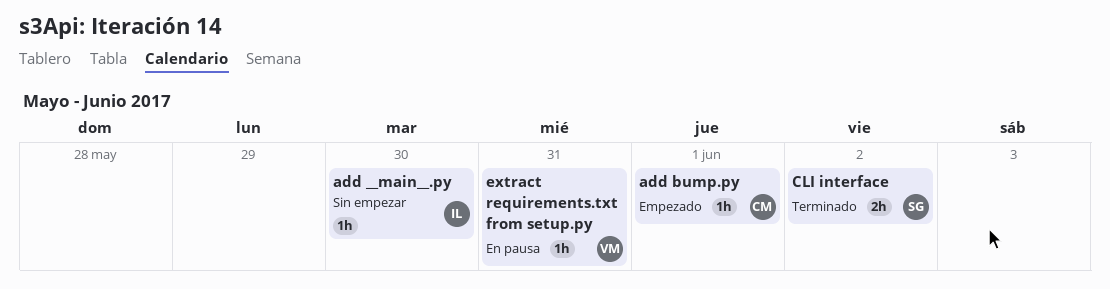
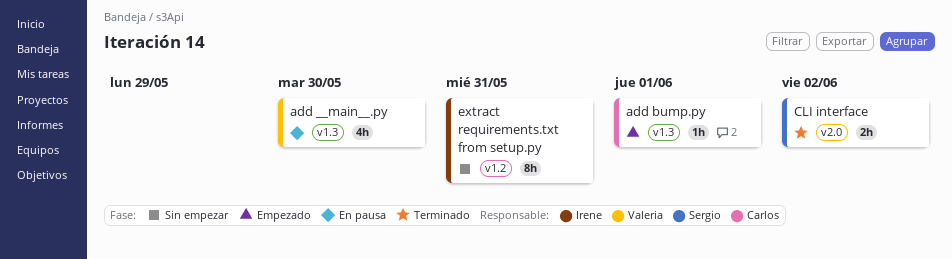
add __main__.py, status: Sin empezar -> En pausa
add __main__.py, owner: Irene -> Valeria
add __main__.py, estimate: 1h -> 4h
extract requirements.txt from setup.py, status: En pausa -> Sin empezar
extract requirements.txt from setup.py, owner: Valeria -> Irene
extract requirements.txt from setup.py, estimate: 1h -> 8h

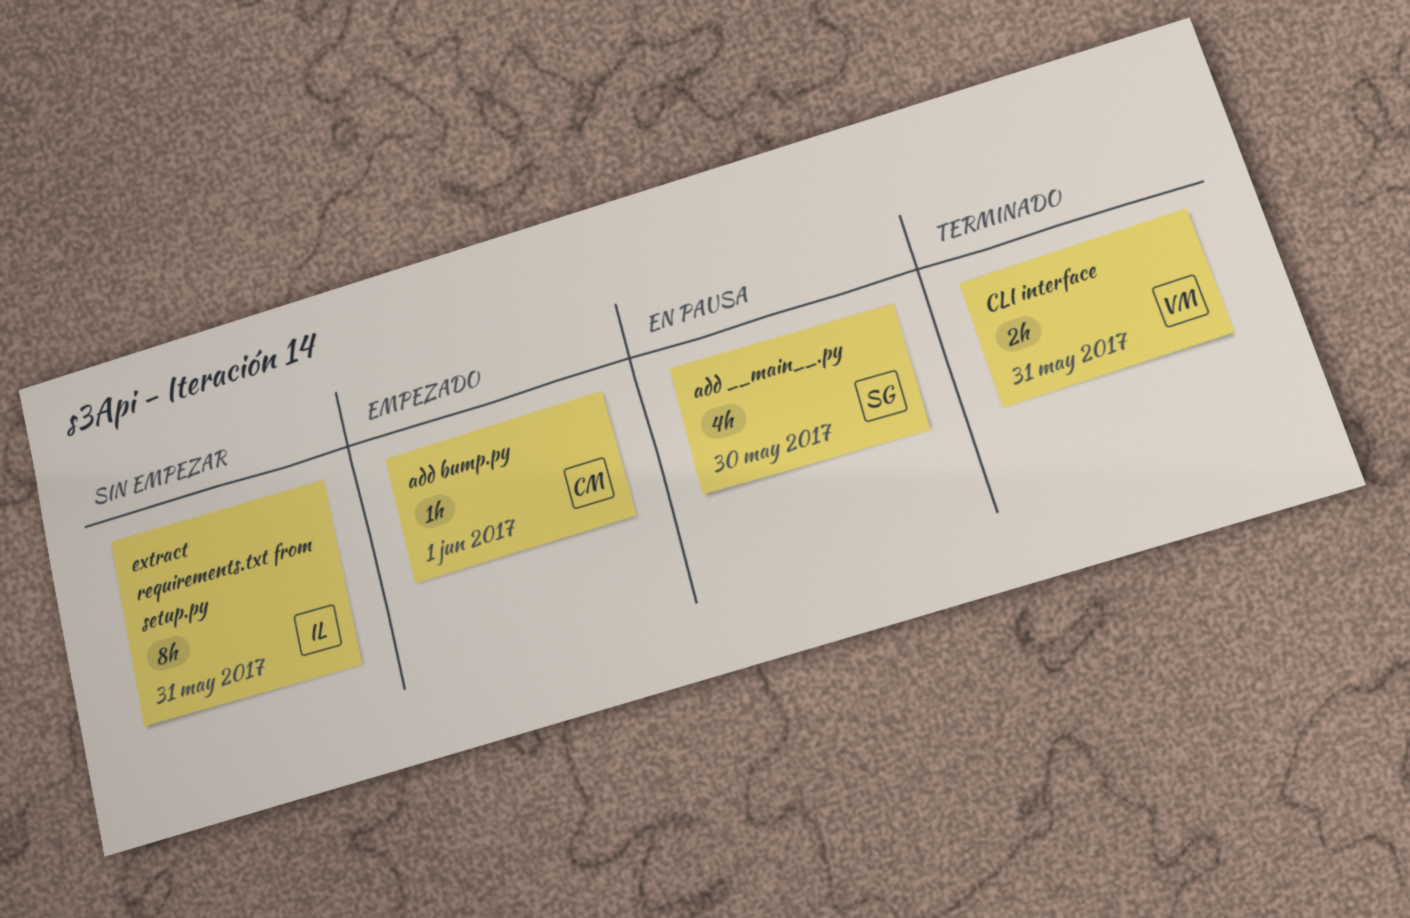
add __main__.py, owner: Valeria -> Sergio
CLI interface, owner: Sergio -> Valeria
CLI interface, due: Jun 2 -> May 31

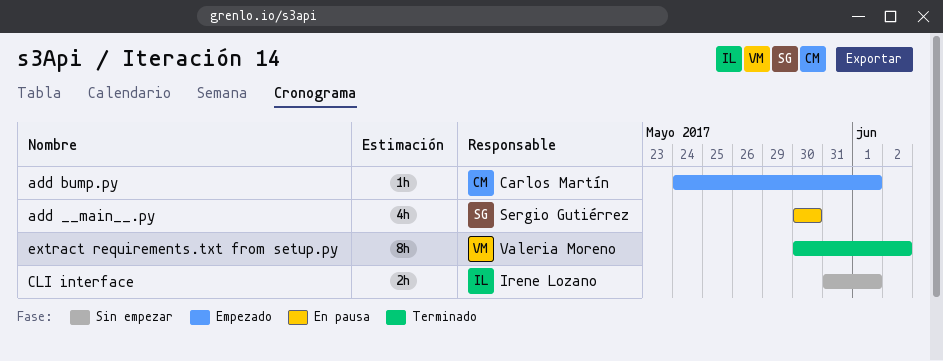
CLI interface, status: Terminado -> Sin empezar
CLI interface, owner: Valeria Moreno -> Irene Lozano
CLI interface, due: May 31 -> Jun 1
extract requirements.txt from setup.py, status: Sin empezar -> Terminado
extract requirements.txt from setup.py, owner: Irene Lozano -> Valeria Moreno
extract requirements.txt from setup.py, due: May 31 -> Jun 2

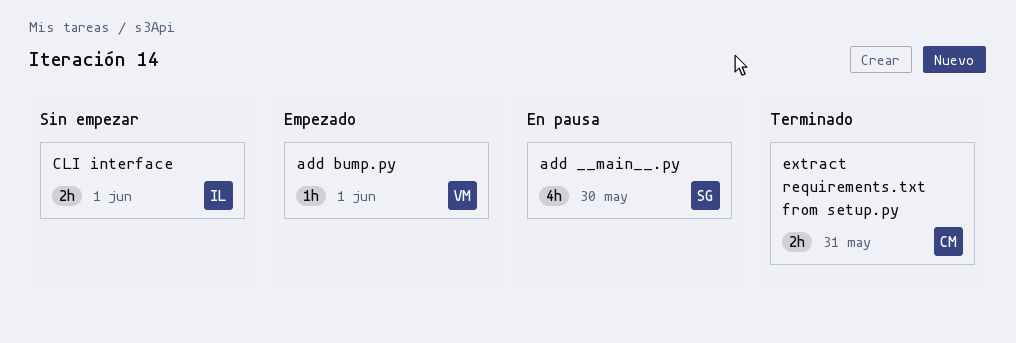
add bump.py, owner: Carlos Martín -> Valeria Moreno
extract requirements.txt from setup.py, owner: Valeria Moreno -> Carlos Martín
extract requirements.txt from setup.py, estimate: 8h -> 2h
extract requirements.txt from setup.py, due: Jun 2 -> May 31

